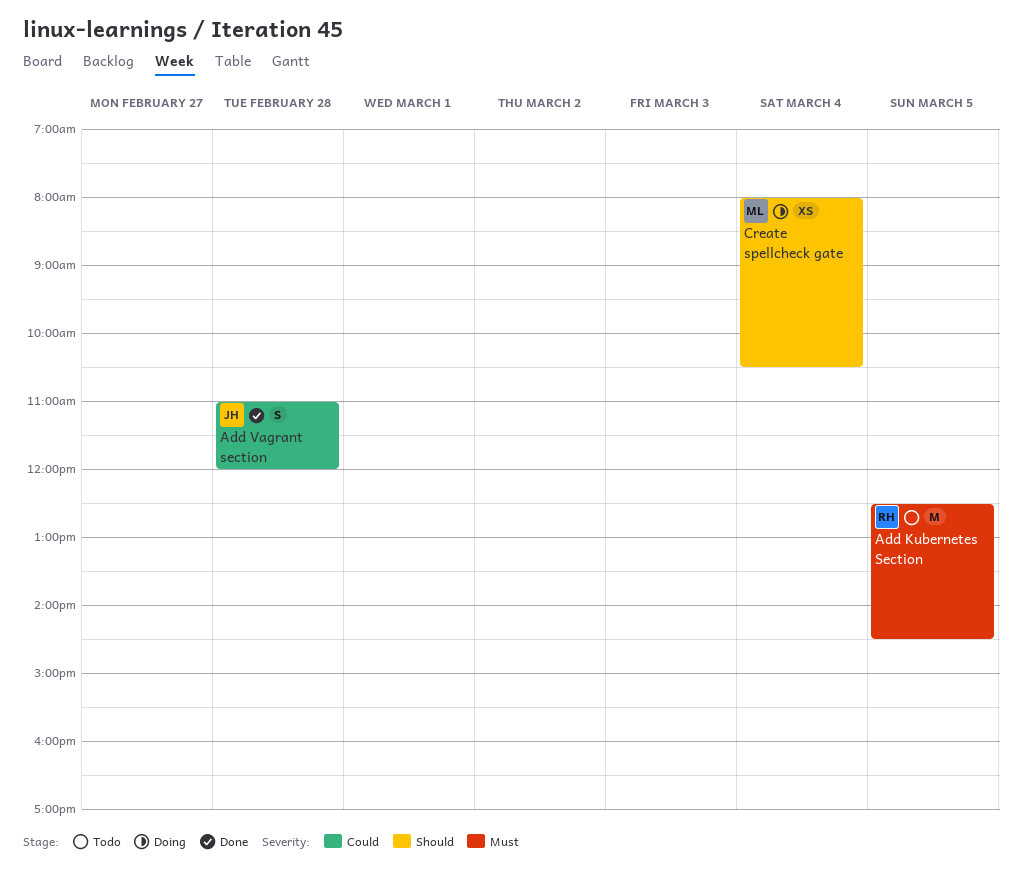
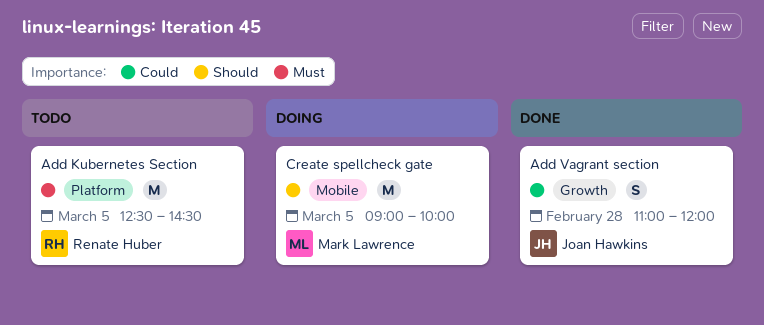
Create spellcheck gate, estimate: XS -> M
Create spellcheck gate, day: Mar 4 -> Mar 5
Create spellcheck gate, begins: 08:00 -> 09:00
Create spellcheck gate, ends: 10:30 -> 10:00

